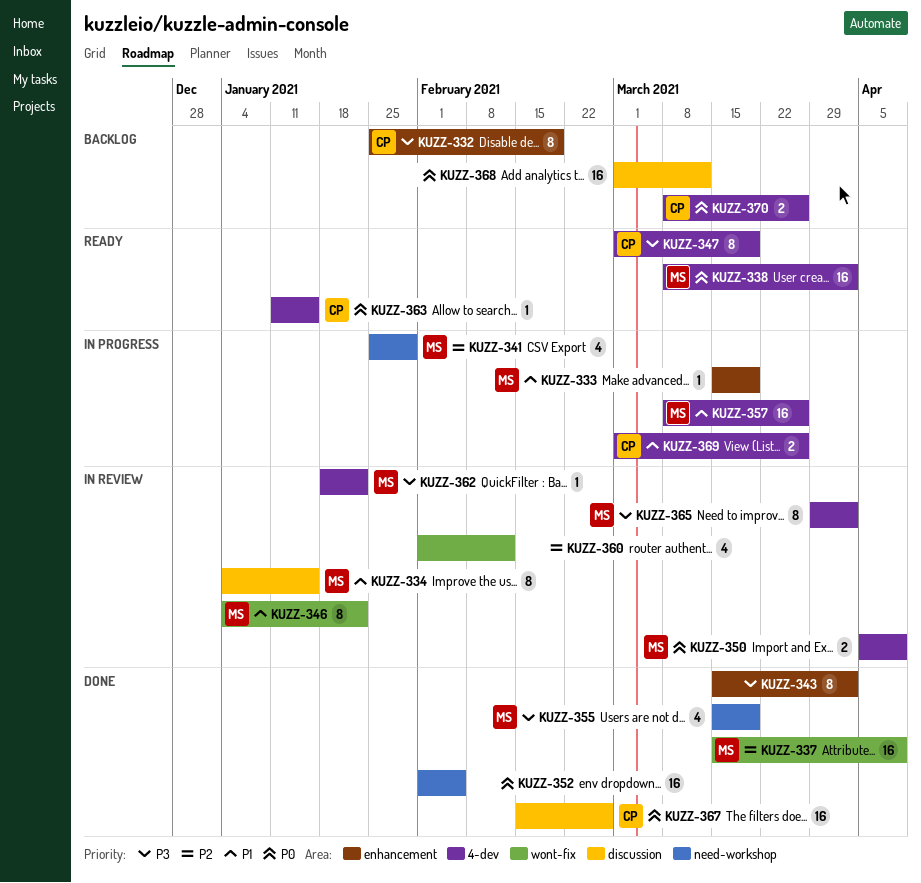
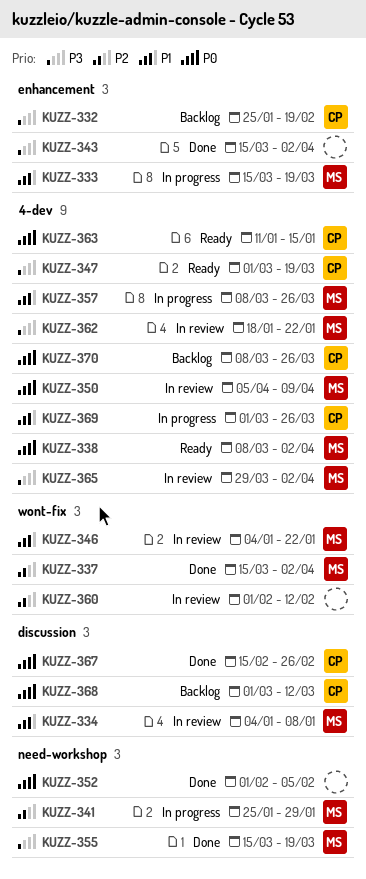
KUZZ-334, due: Jan 15 -> Jan 8
KUZZ-337, due: Apr 9 -> Apr 2
KUZZ-368, owner: none -> CP

